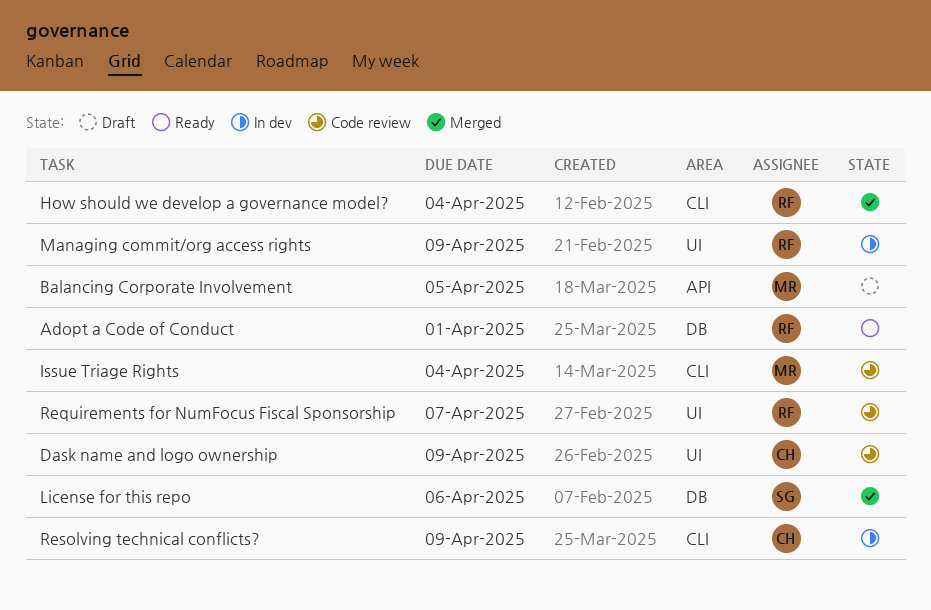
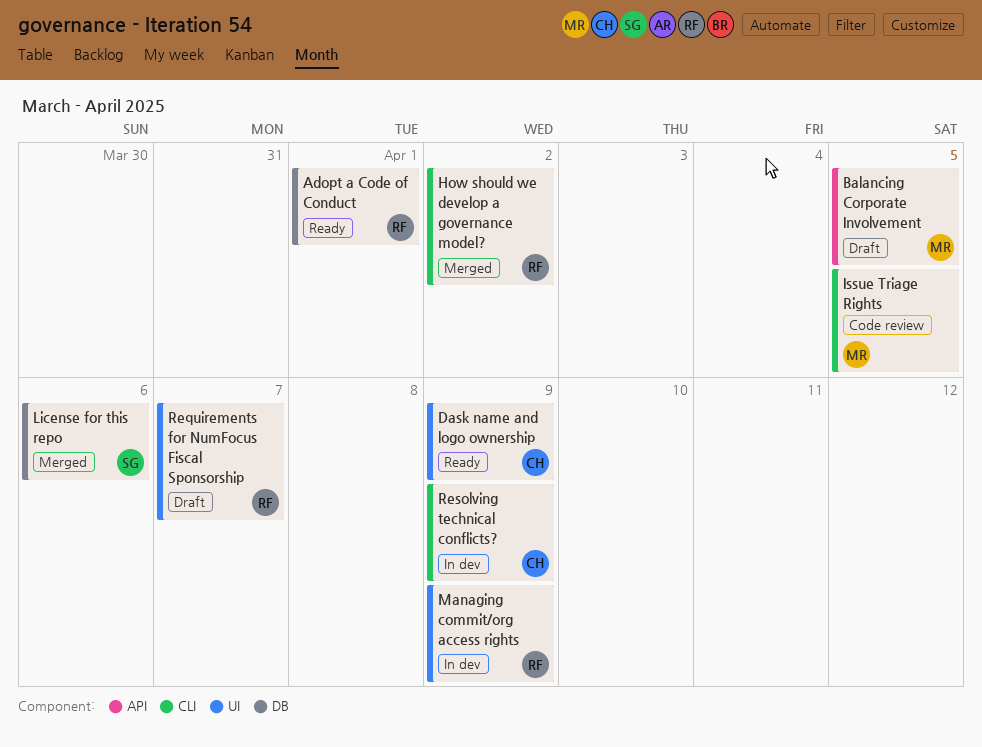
Dask name and logo ownership, status: Code review -> Ready
How should we develop a governance model?, due: Apr 4 -> Apr 2
Issue Triage Rights, due: Apr 4 -> Apr 5
Requirements for NumFocus Fiscal Sponsorship, status: Code review -> Draft

